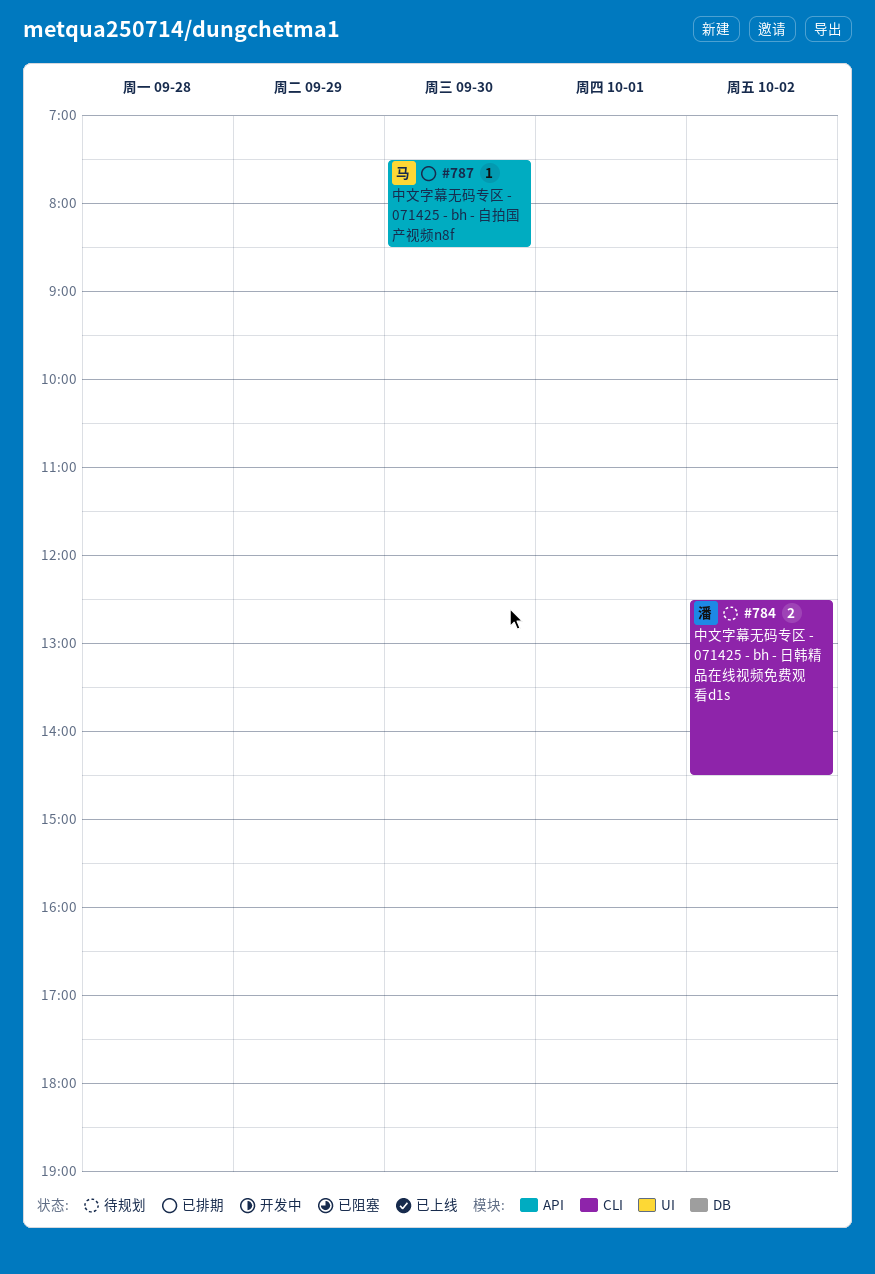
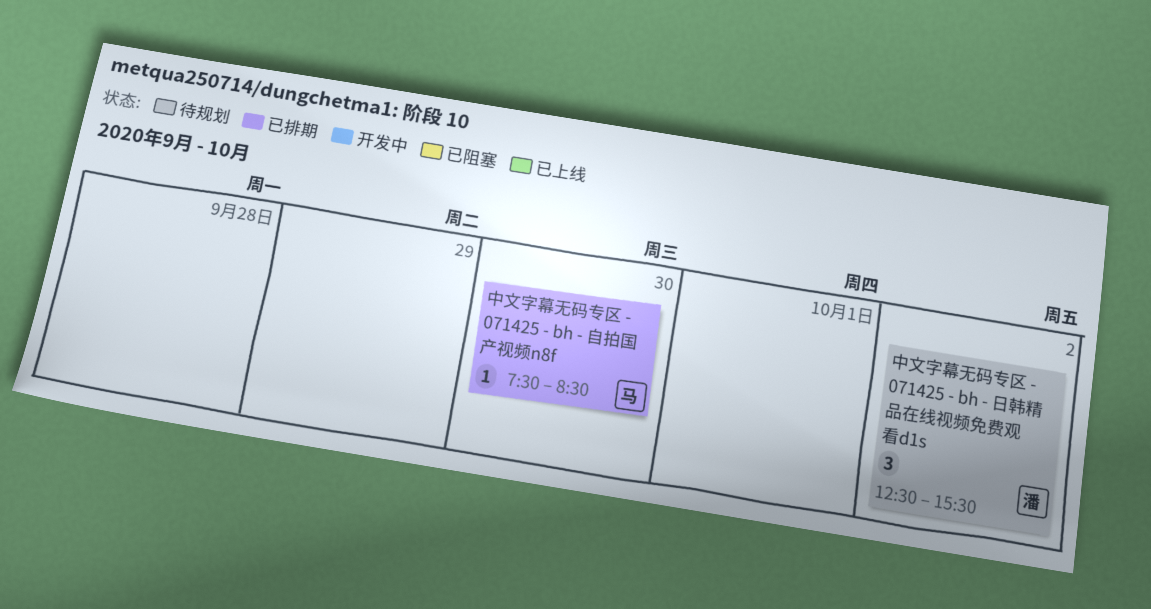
中文字幕无码专区 - 071425 - bh - 日韩精品在线视频免费观看d1s, estimate: 2 -> 3
中文字幕无码专区 - 071425 - bh - 日韩精品在线视频免费观看d1s, ends: 14:30 -> 15:30

